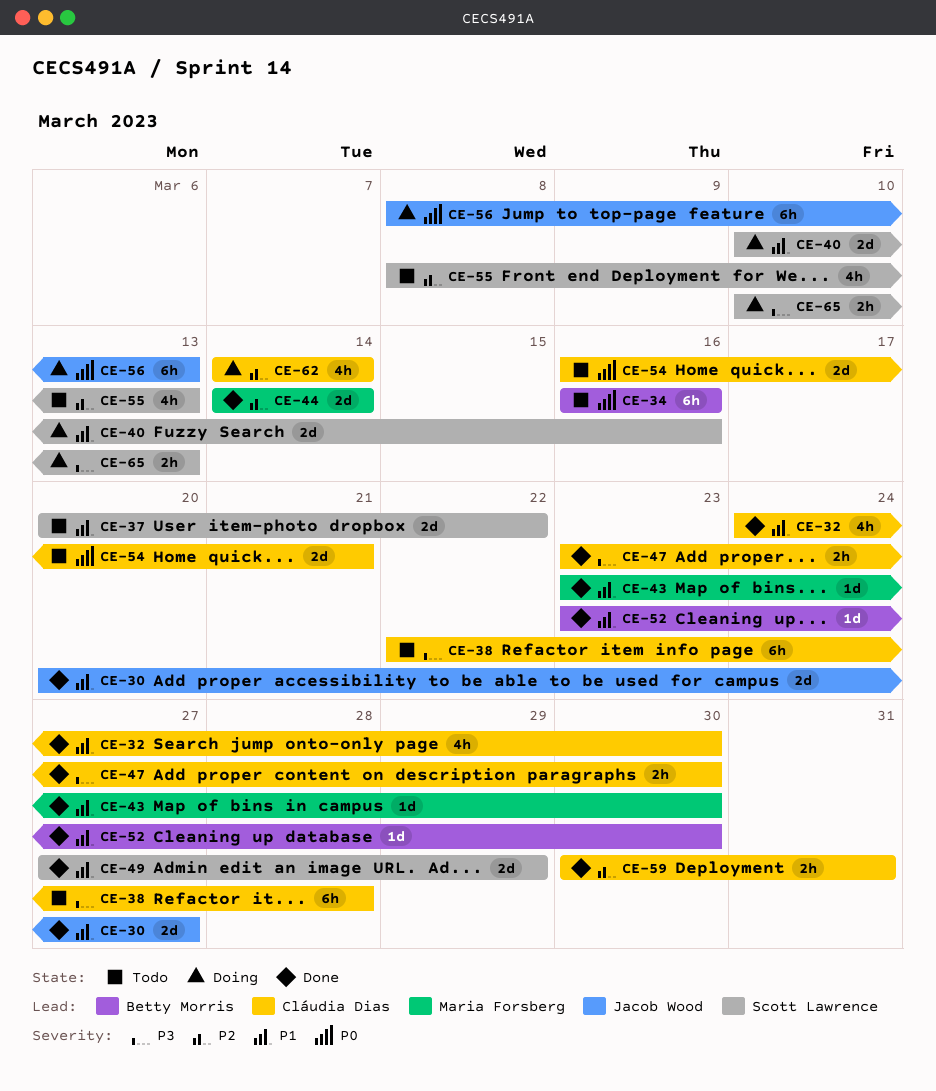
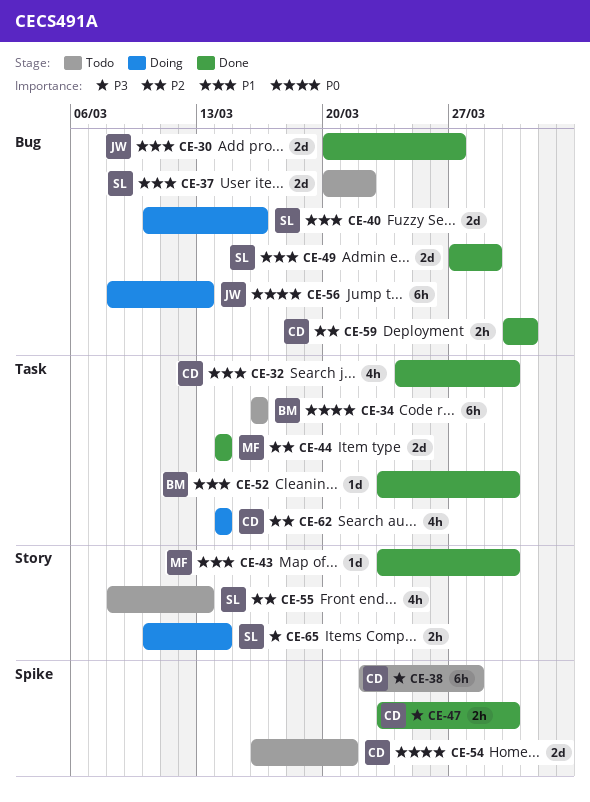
CE-65, due: Mar 13 -> Mar 14

